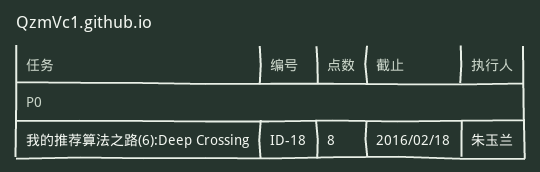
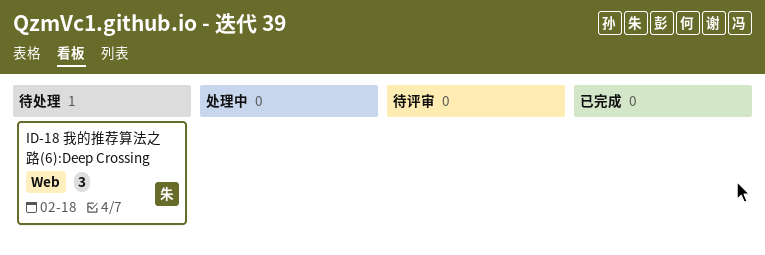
ID-18, estimate: 8 -> 3

